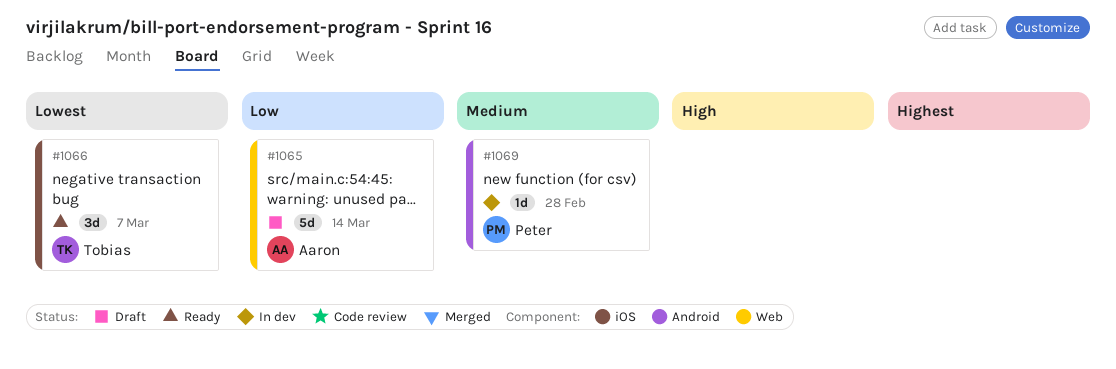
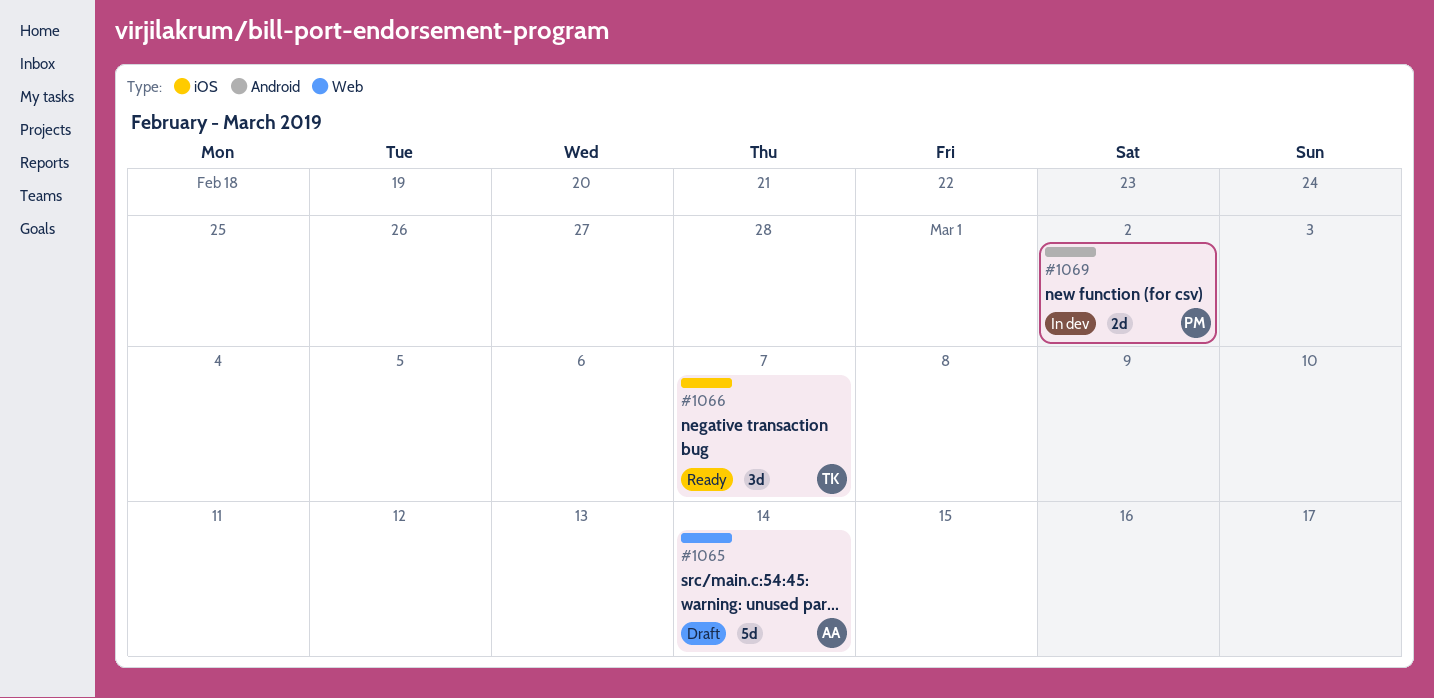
#1069, estimate: 1d -> 2d
#1069, due: Feb 28 -> Mar 2

